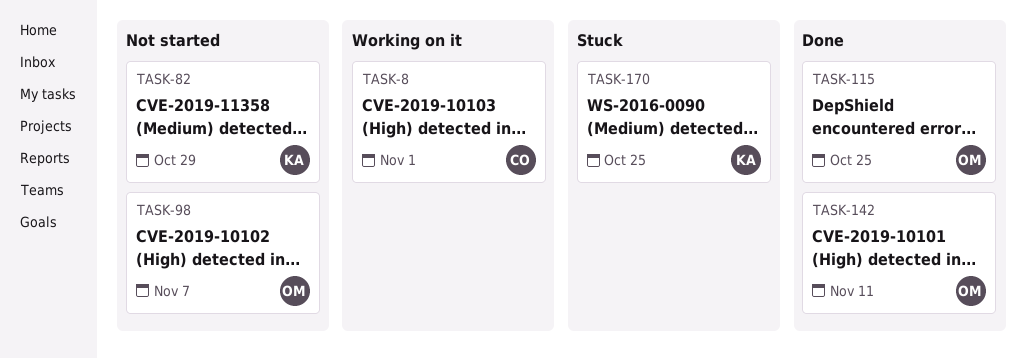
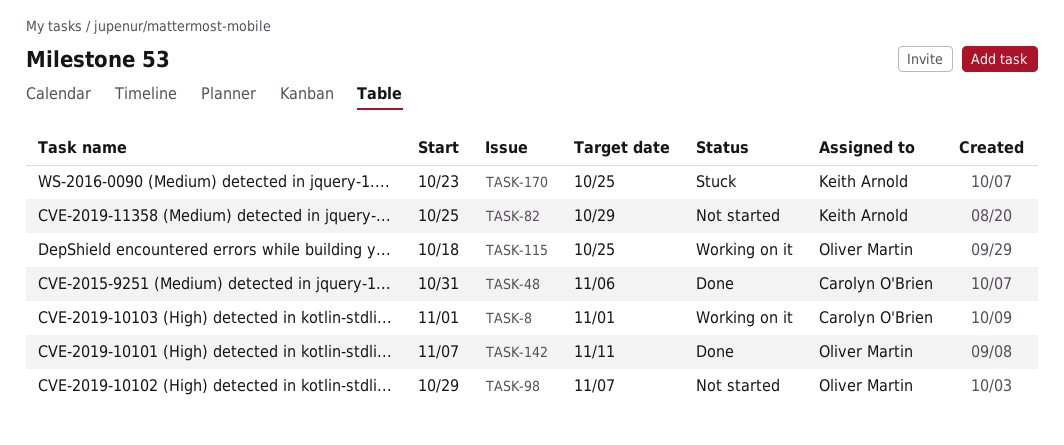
TASK-48: none -> present
TASK-115, status: Done -> Working on it

